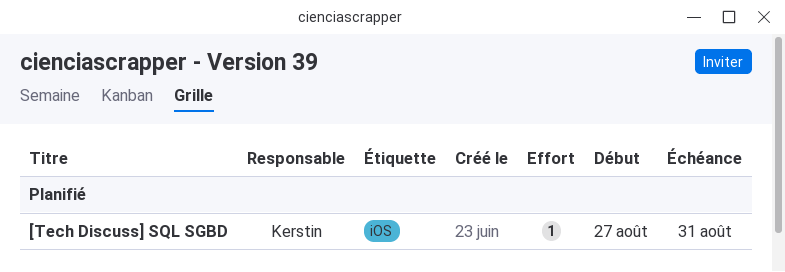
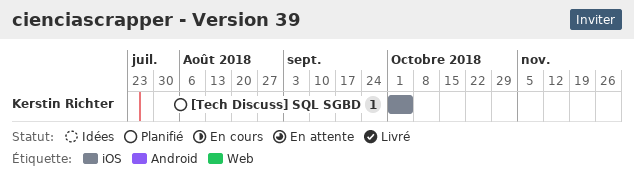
[Tech Discuss] SQL SGBD, start: Aug 27 -> Oct 1
[Tech Discuss] SQL SGBD, due: Aug 31 -> Oct 5

